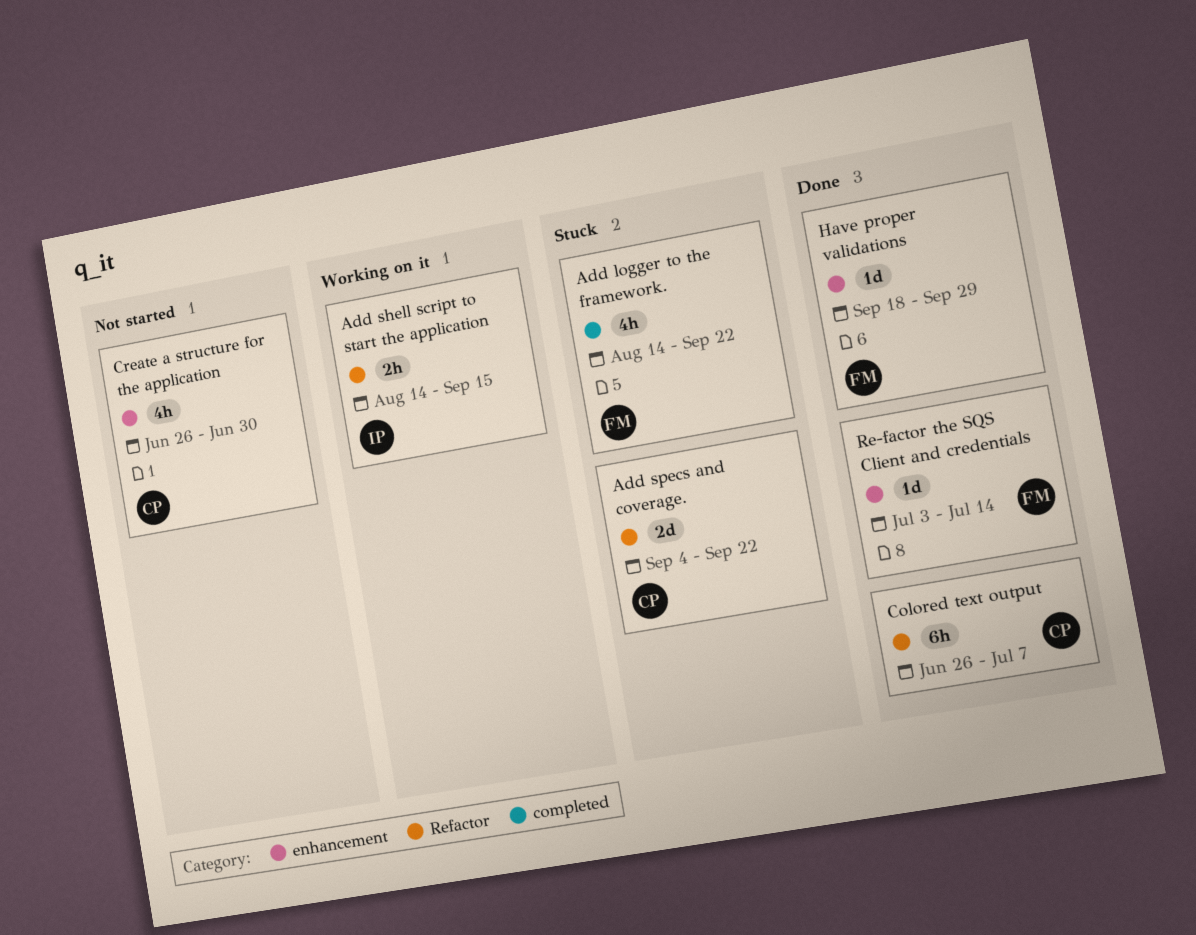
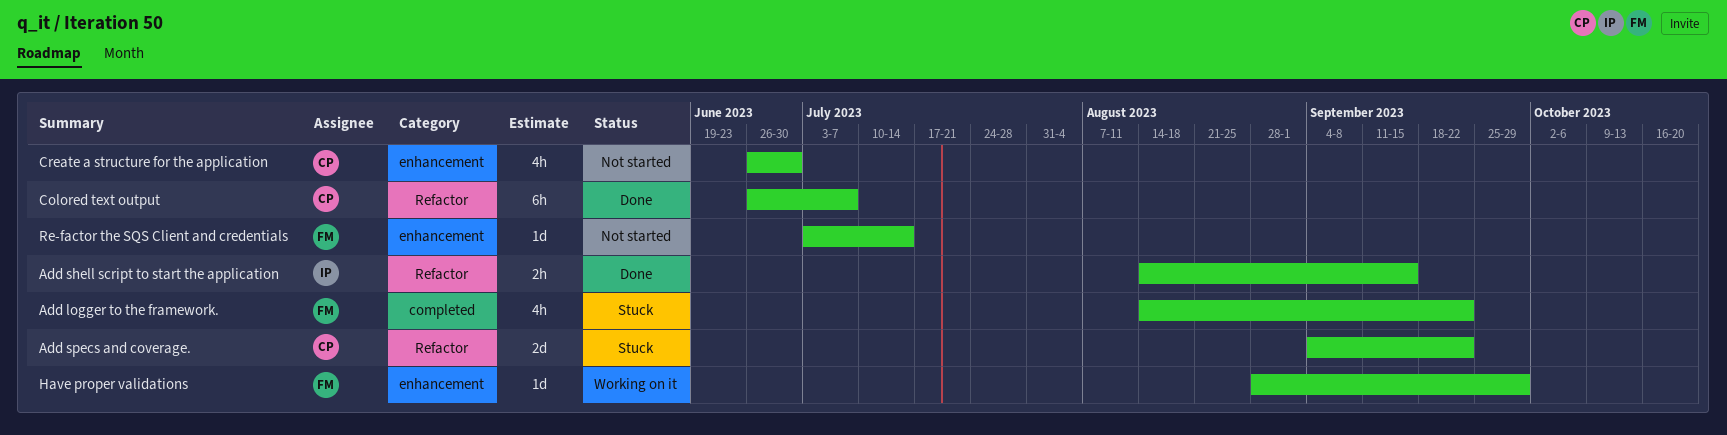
Add shell script to start the application, status: Working on it -> Done
Have proper validations, status: Done -> Working on it
Have proper validations, start: Sep 18 -> Aug 28
Re-factor the SQS Client and credentials, status: Done -> Not started

